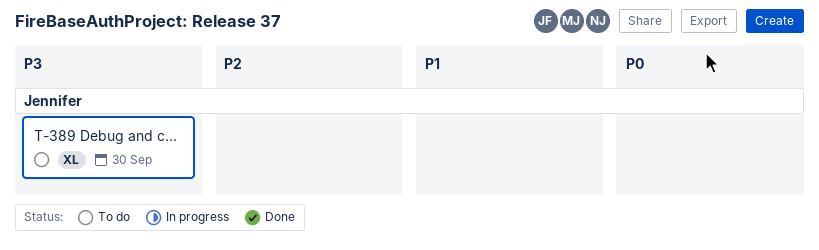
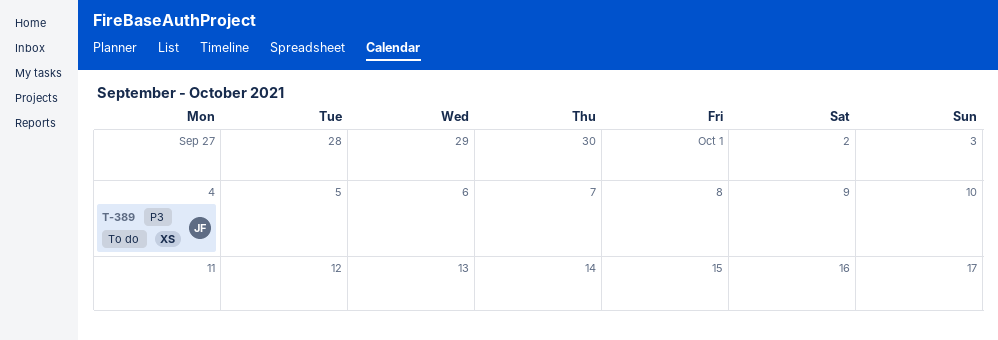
T-389, estimate: XL -> XS
T-389, due: Sep 30 -> Oct 4

